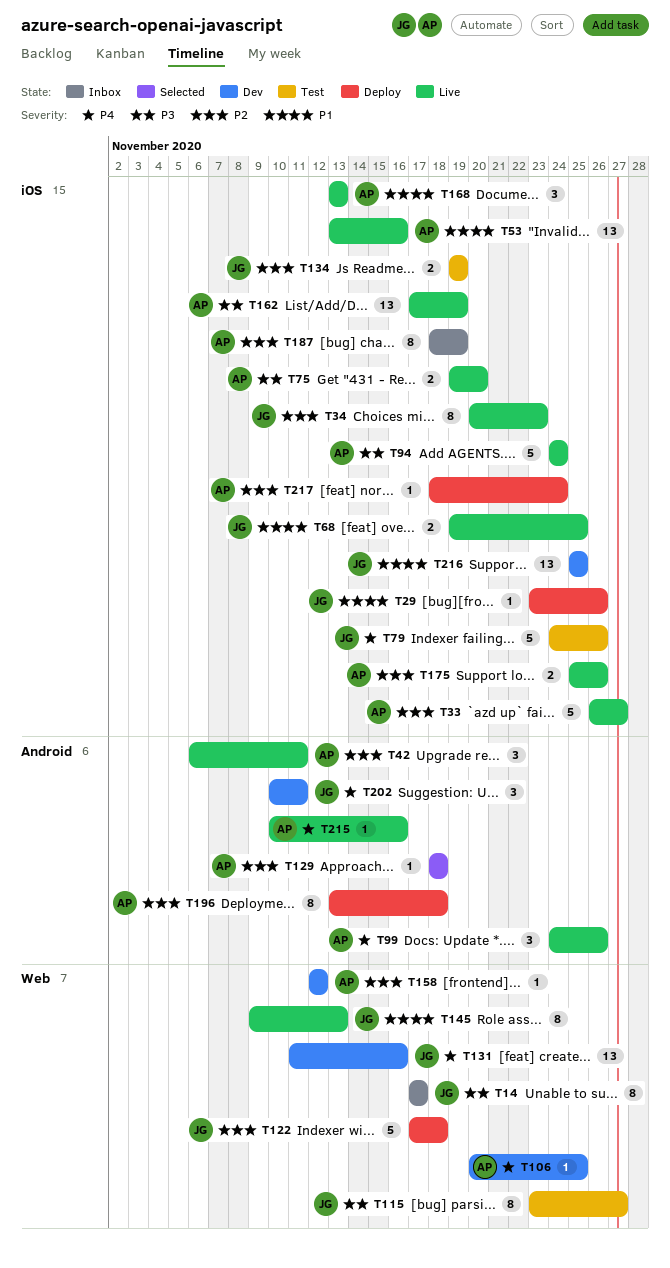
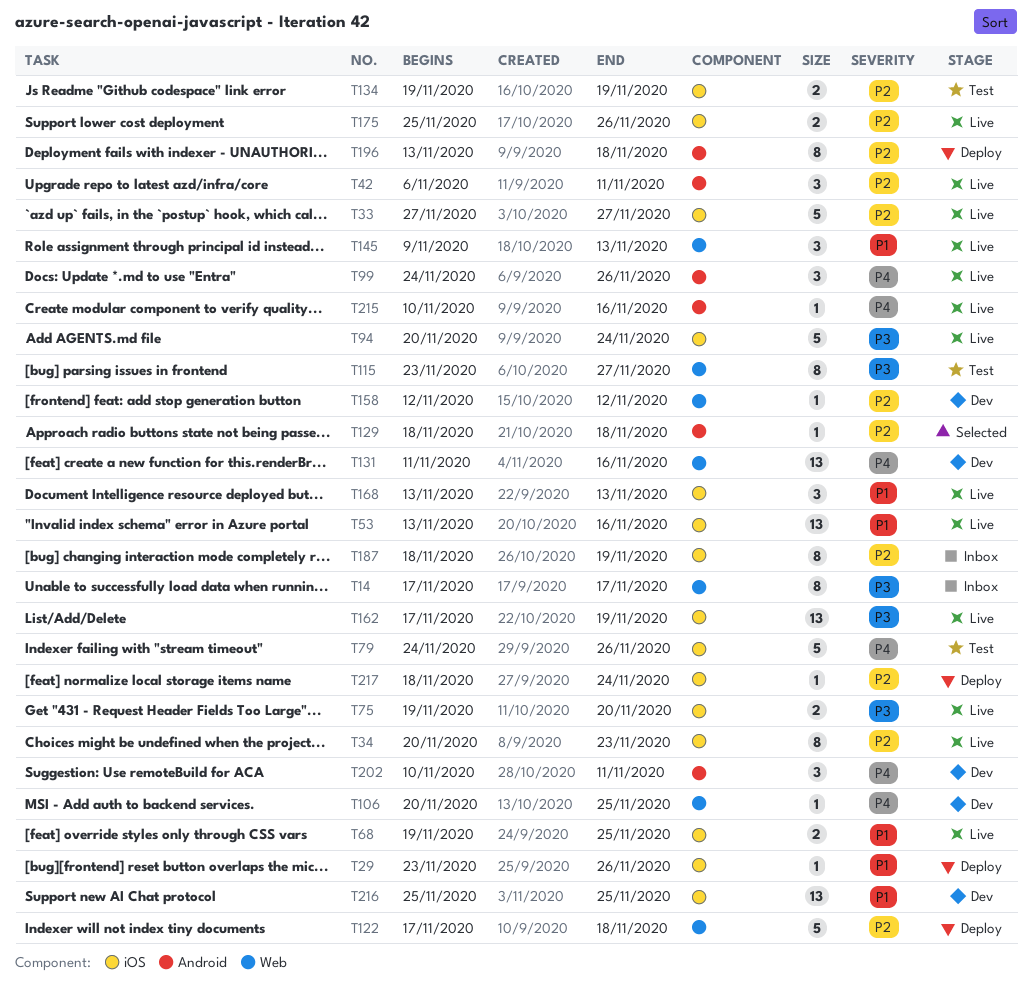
T33, start: Nov 26 -> Nov 27
T94, start: Nov 24 -> Nov 20
T145, estimate: 8 -> 3

